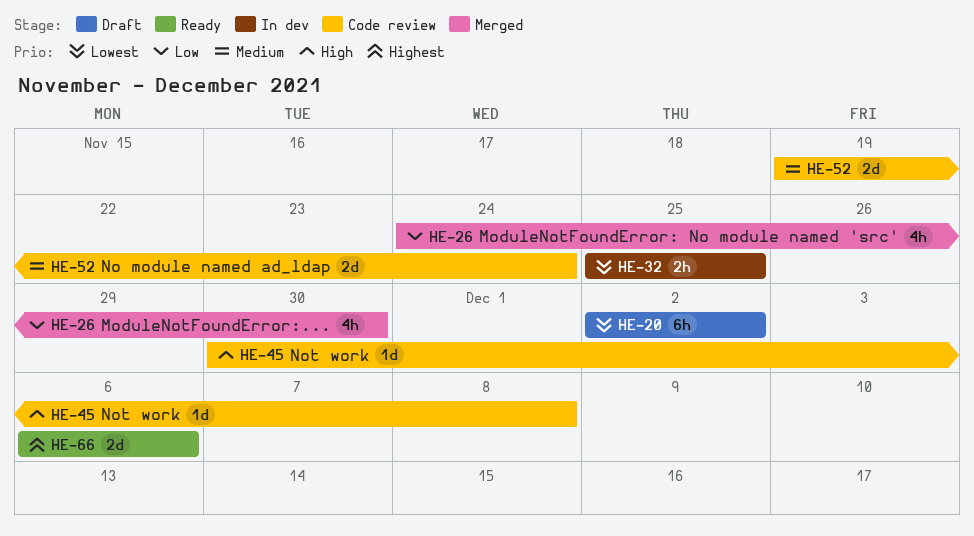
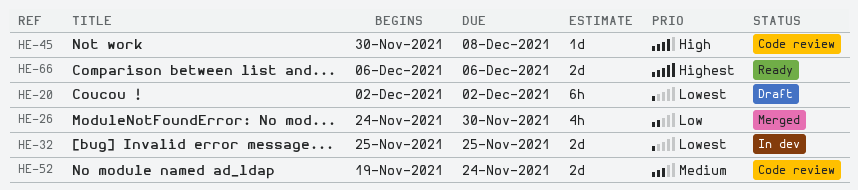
HE-32, estimate: 2h -> 2d

